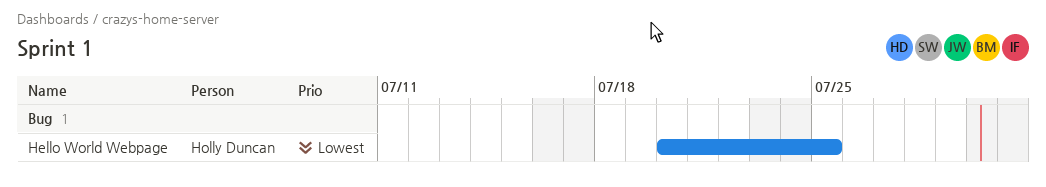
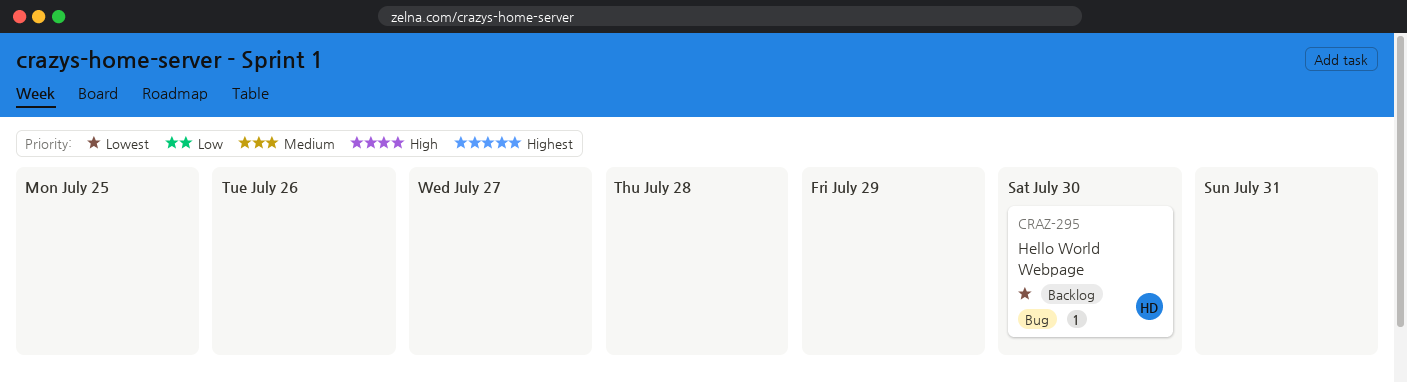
Hello World Webpage, due: Jul 25 -> Jul 30

